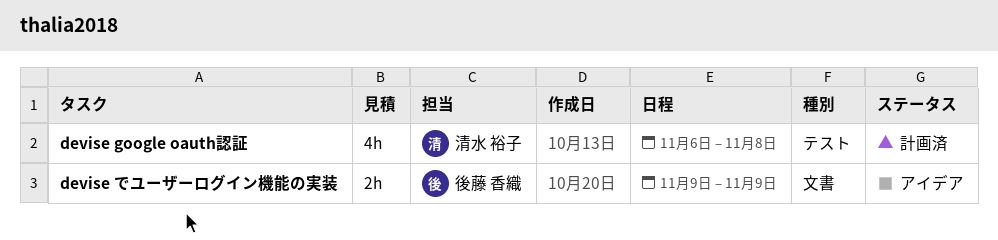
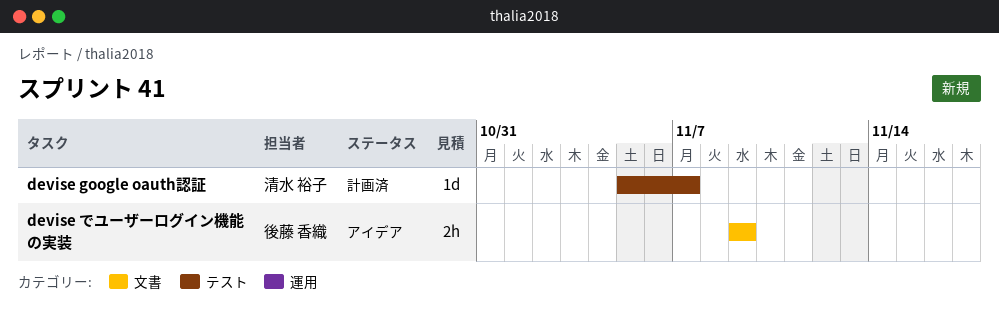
devise google oauth認証, estimate: 4h -> 1d
devise google oauth認証, start: Nov 6 -> Nov 5
devise google oauth認証, due: Nov 8 -> Nov 7

